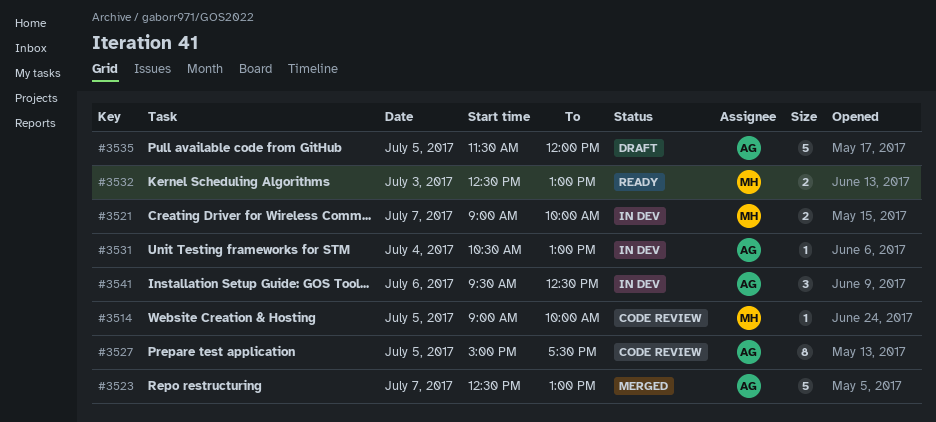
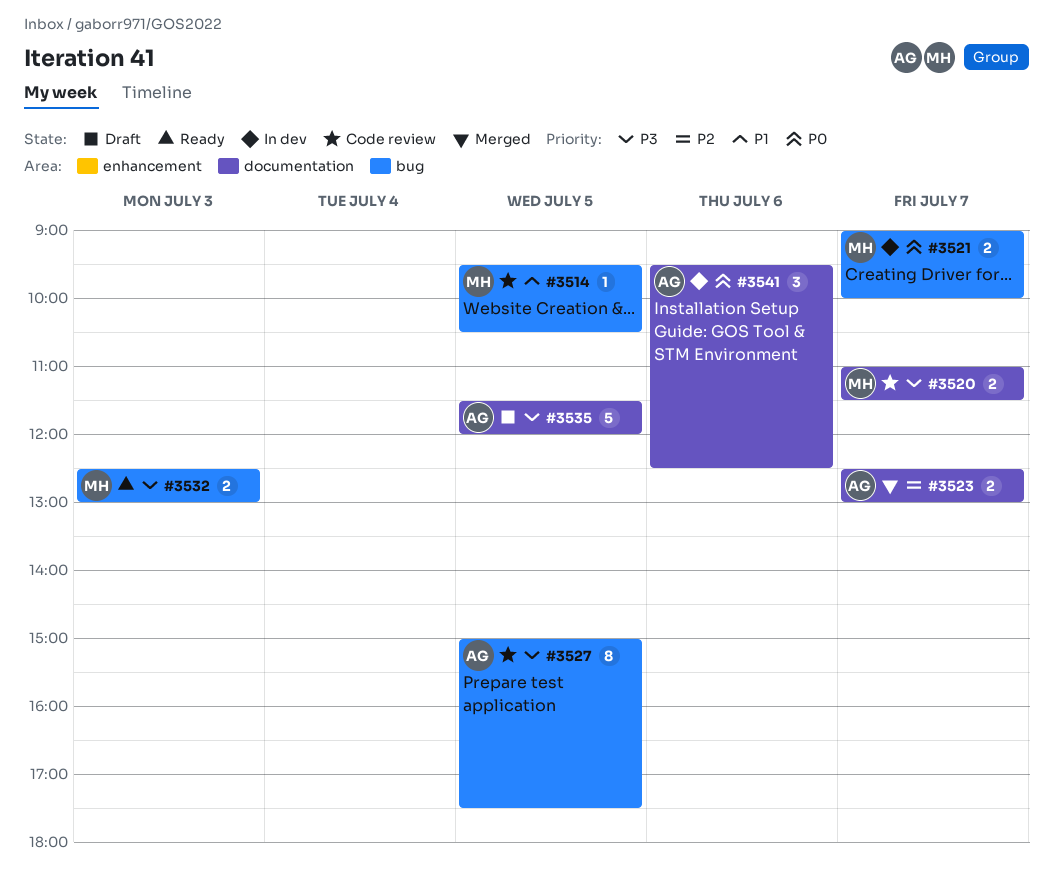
#3514, begins: 09:00 -> 09:30
#3514, ends: 10:00 -> 10:30
#3520: none -> present
#3523, estimate: 5 -> 2
#3531: present -> none

